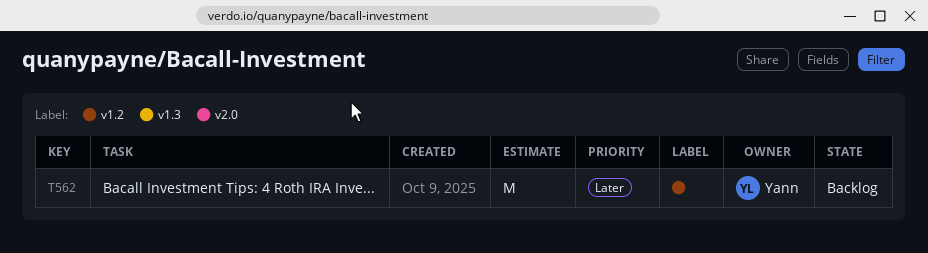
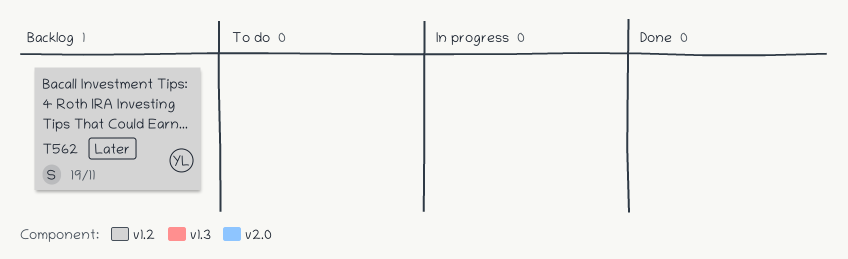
T562, estimate: M -> S

